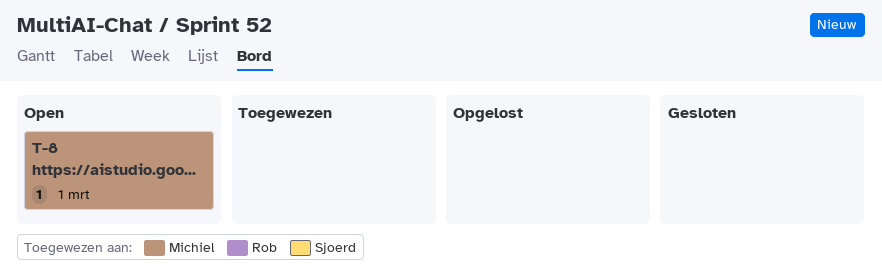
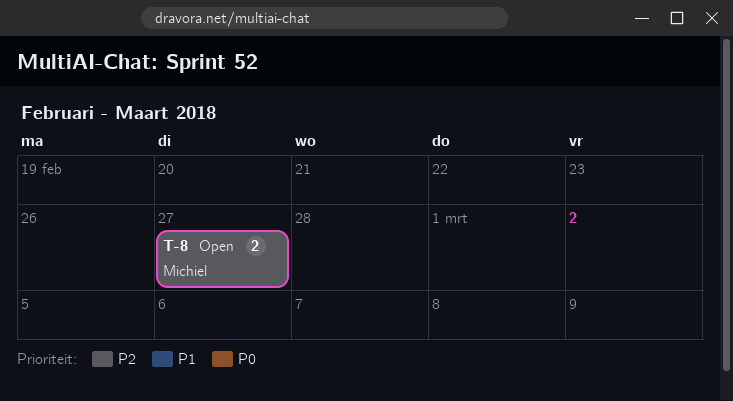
T-8, estimate: 1 -> 2
T-8, due: Mar 1 -> Feb 27

